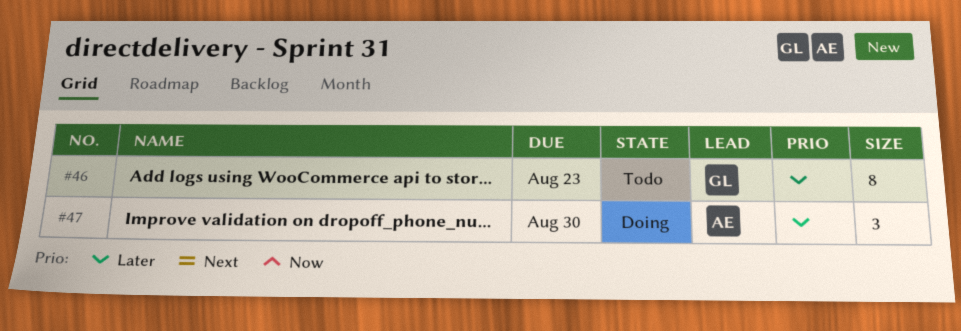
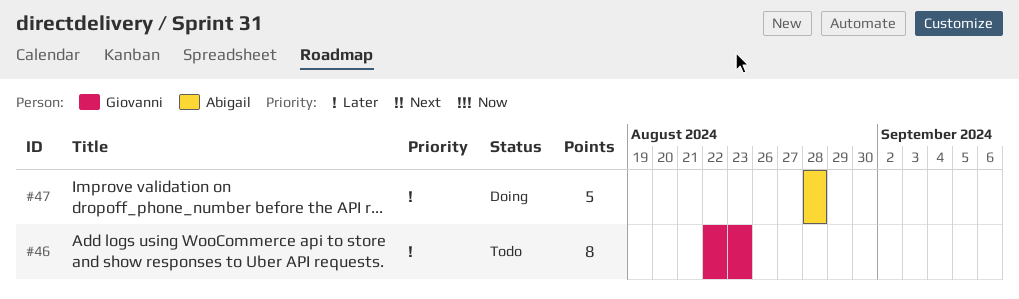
#47, estimate: 3 -> 5
#47, due: Aug 30 -> Aug 28

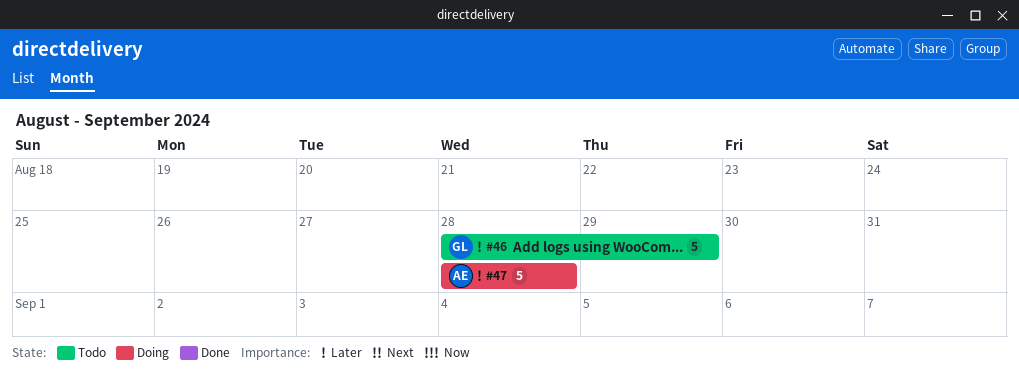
#46, estimate: 8 -> 5
#46, start: Aug 22 -> Aug 28
#46, due: Aug 23 -> Aug 29

